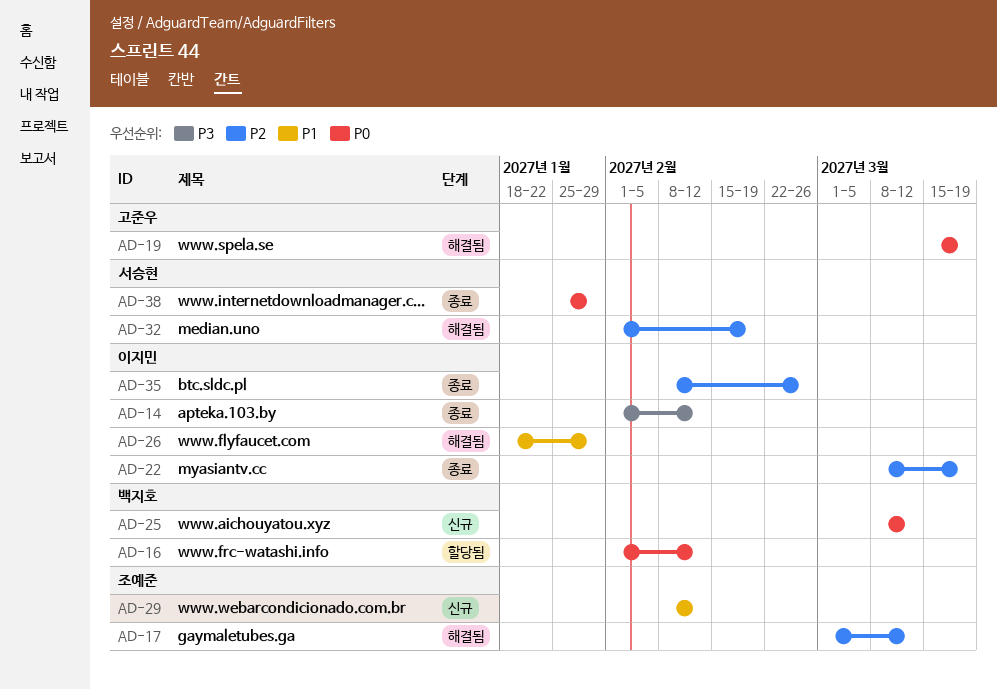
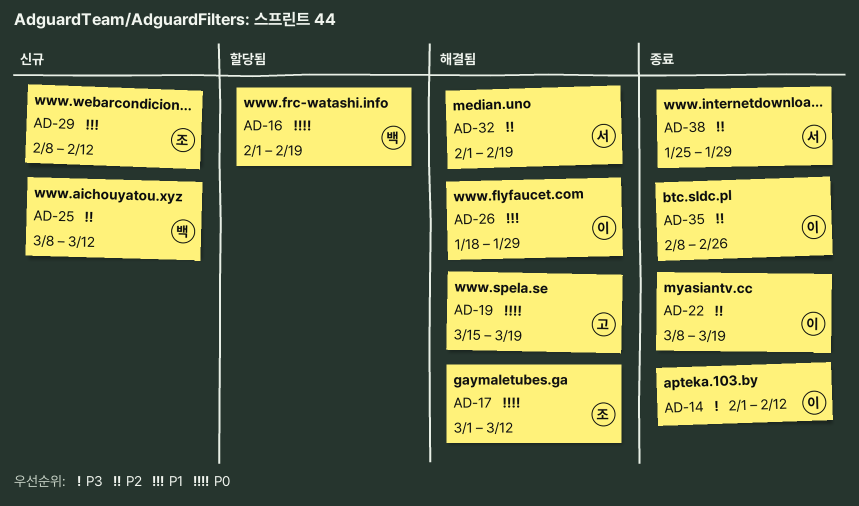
AD-16, due: Feb 12 -> Feb 19
AD-17, priority: P2 -> P0
AD-25, priority: P0 -> P2
AD-38, priority: P0 -> P2

